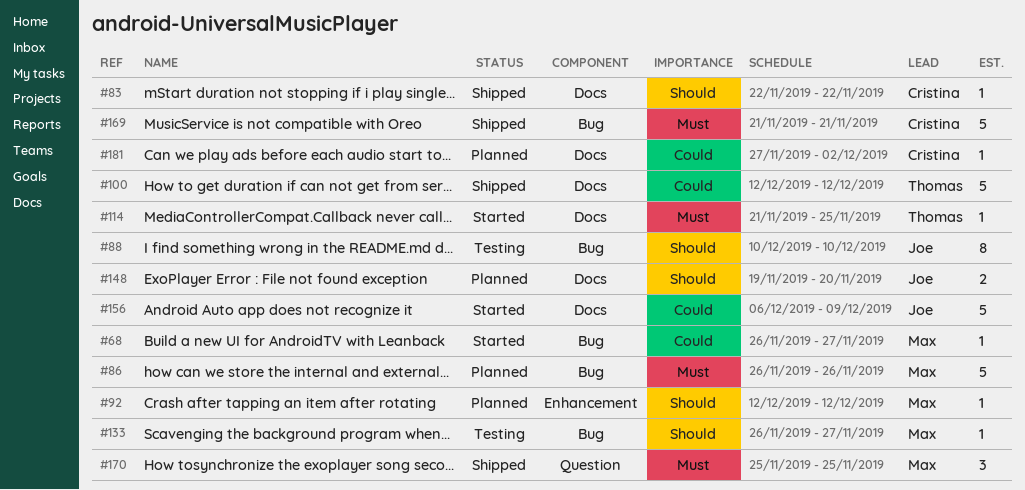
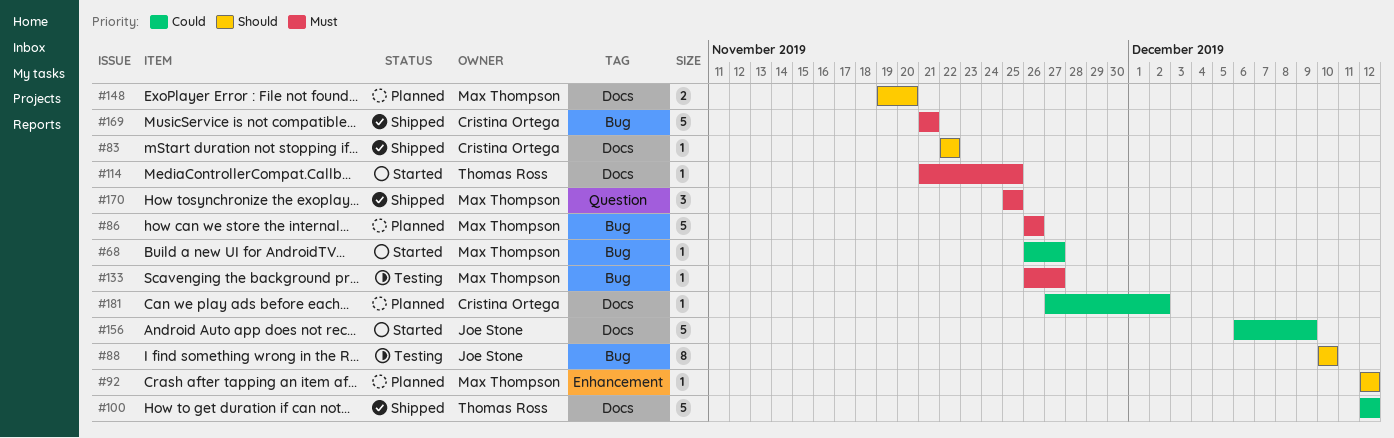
#133, priority: Should -> Must
#148, owner: Joe Stone -> Max Thompson

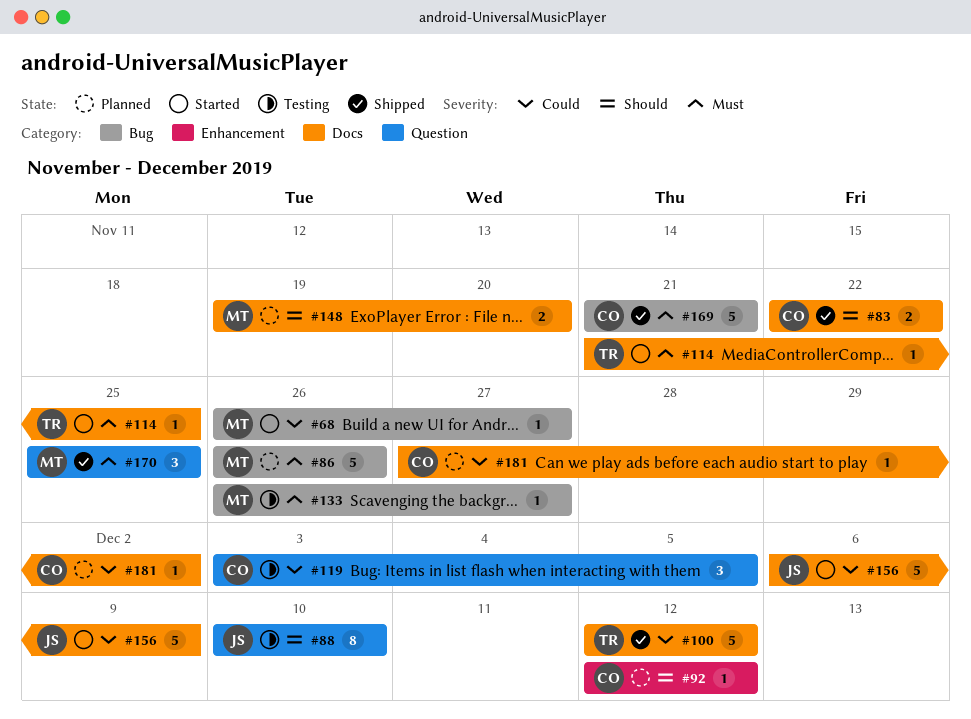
#83, estimate: 1 -> 2
#88, label: Bug -> Question
#92, owner: Max Thompson -> Cristina Ortega
#119: none -> present

